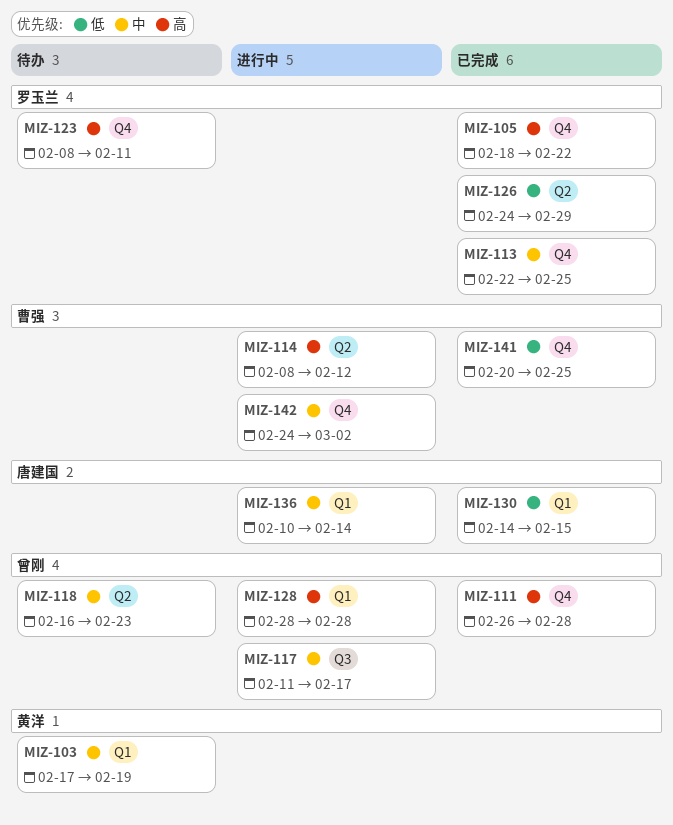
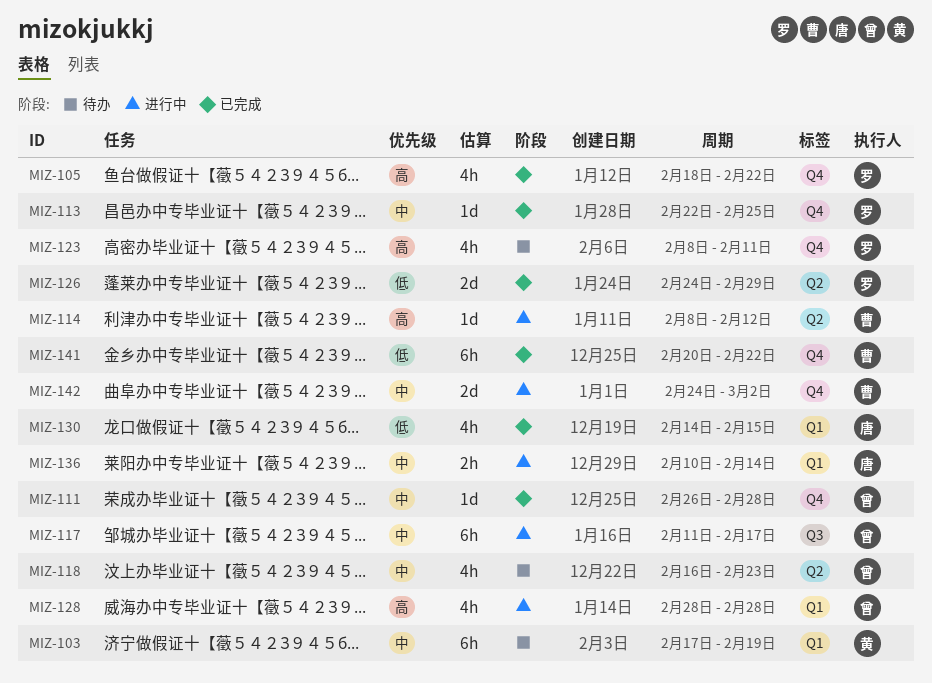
MIZ-111, priority: 高 -> 中
MIZ-141, due: Feb 25 -> Feb 22

